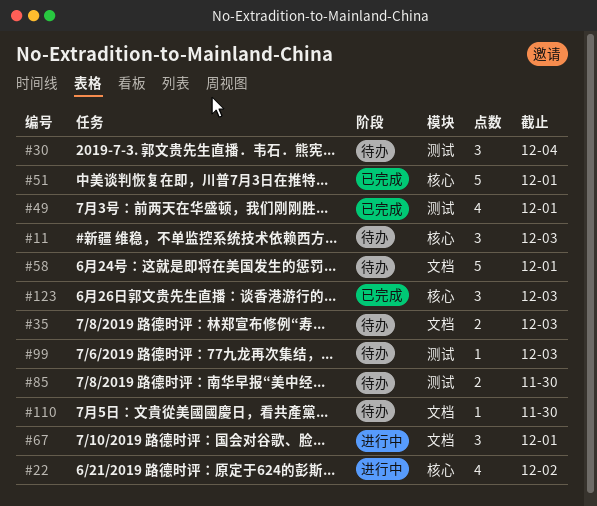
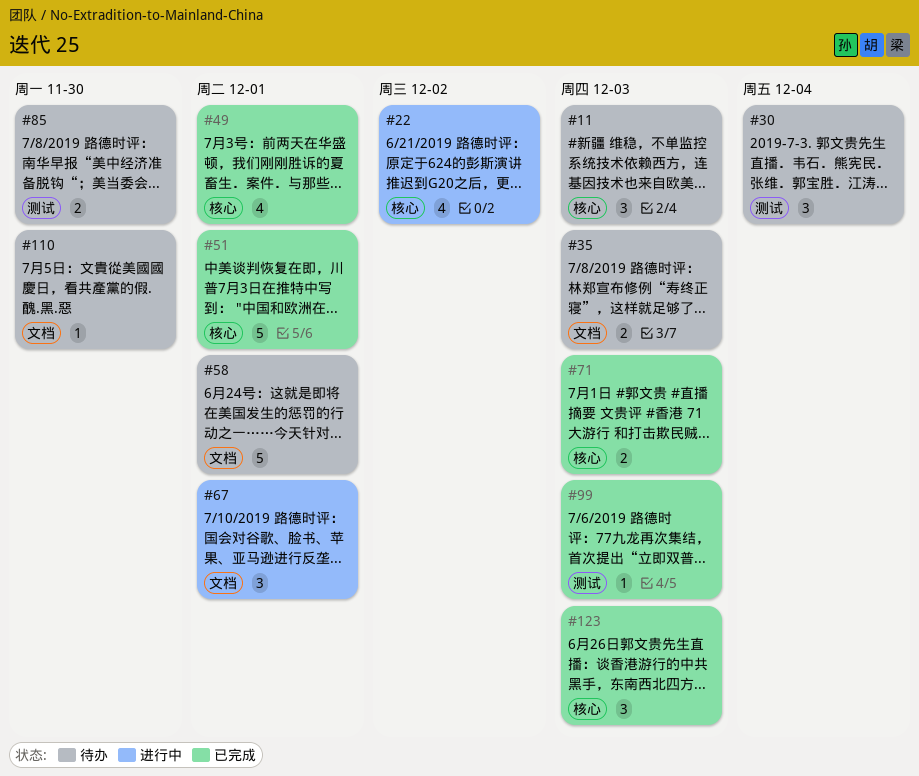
#49, label: 测试 -> 核心
#71: none -> present
#99, status: 待办 -> 已完成

